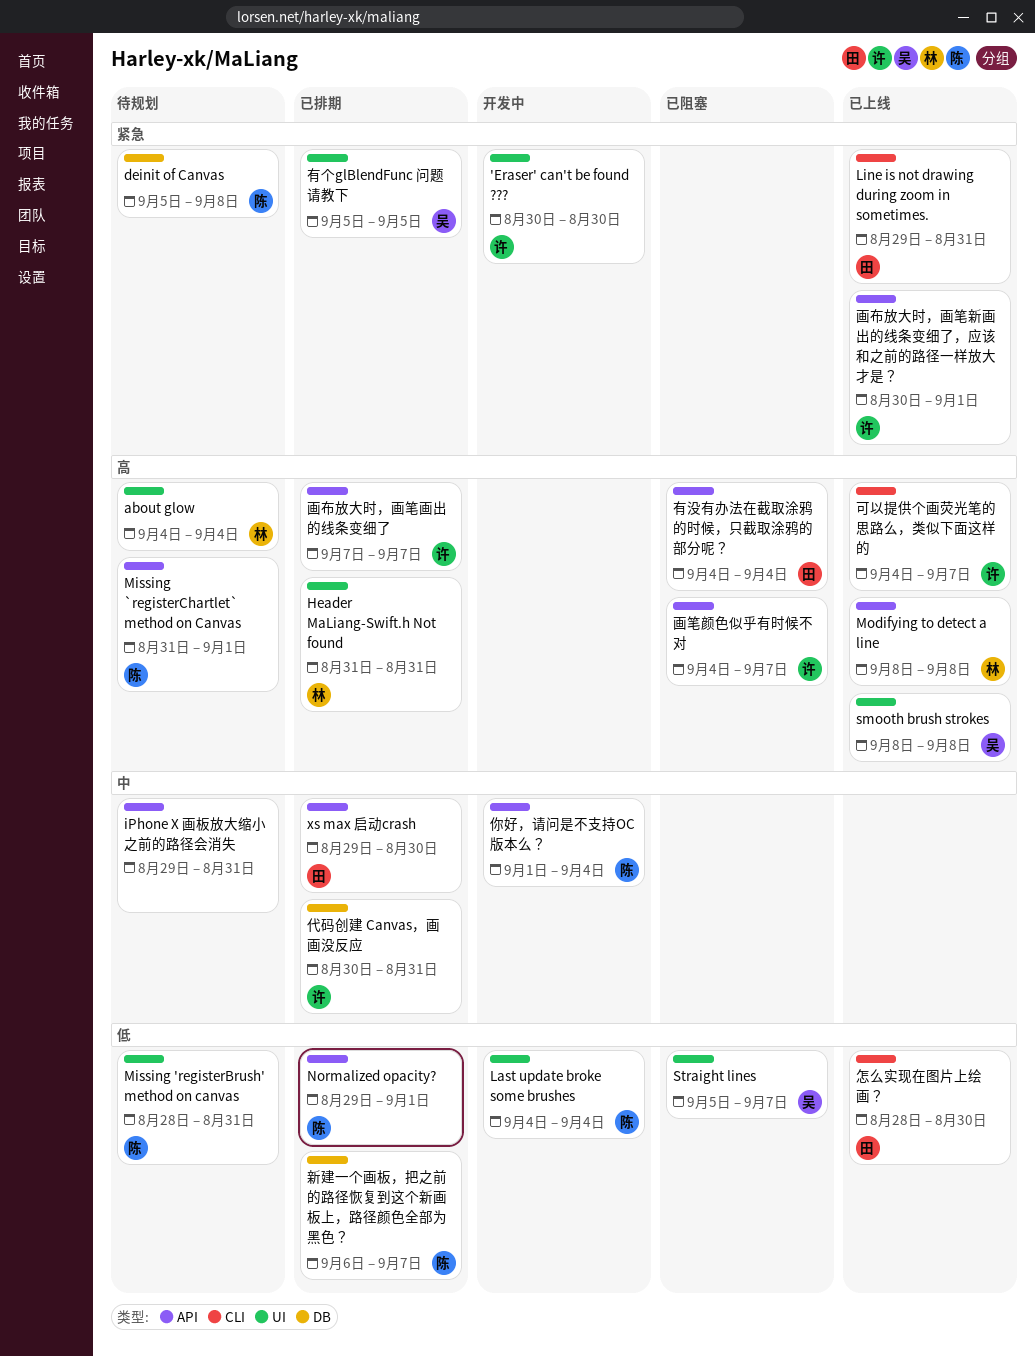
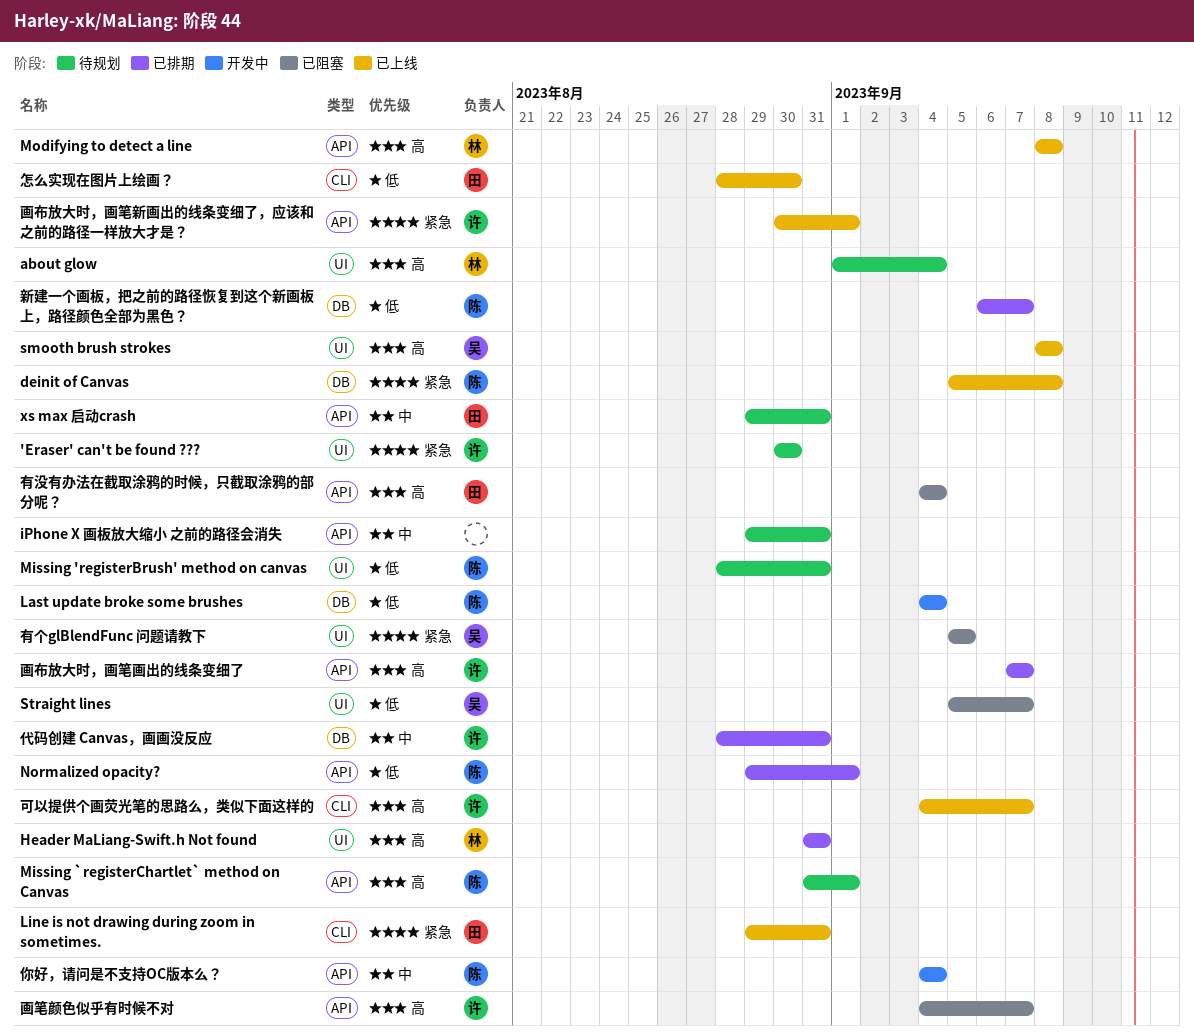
'Eraser' can't be found ???, status: 开发中 -> 待规划
about glow, start: Sep 4 -> Sep 1
deinit of Canvas, status: 待规划 -> 已上线
Last update broke some brushes, label: UI -> DB
xs max 启动crash, status: 已排期 -> 待规划
xs max 启动crash, due: Aug 30 -> Aug 31
代码创建 Canvas，画画没反应, start: Aug 30 -> Aug 28
你好，请问是不支持OC版本么？, start: Sep 1 -> Sep 4
有个glBlendFunc 问题请教下, status: 已排期 -> 已阻塞

